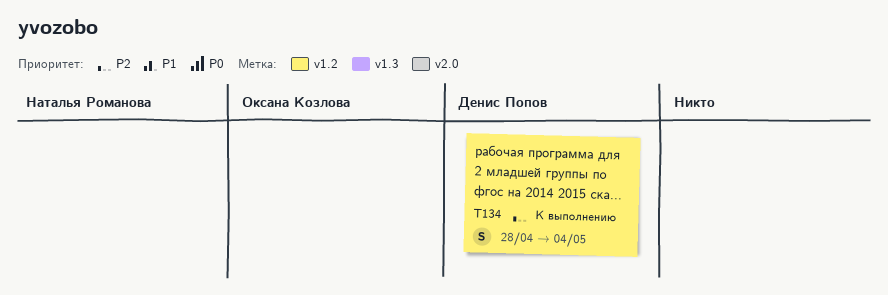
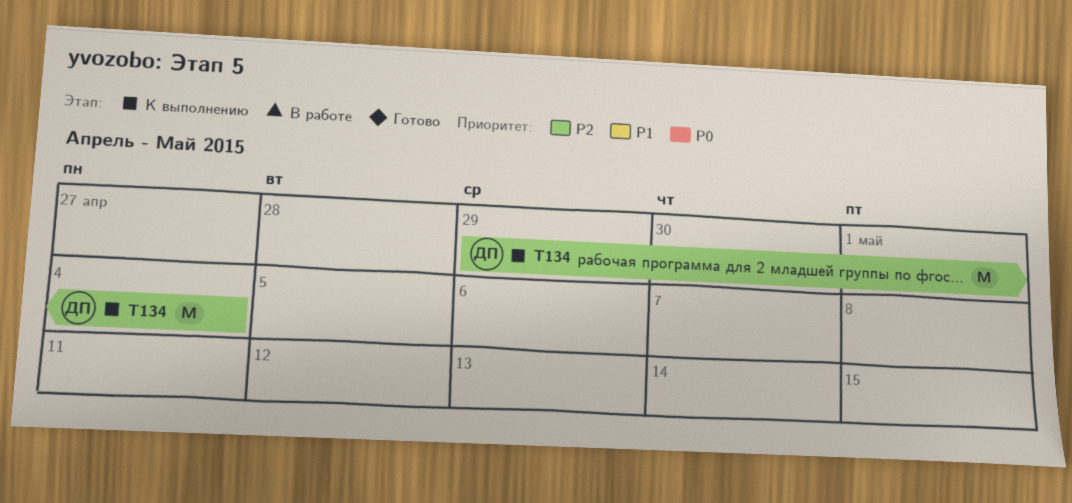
T134, estimate: S -> M
T134, start: Apr 28 -> Apr 29

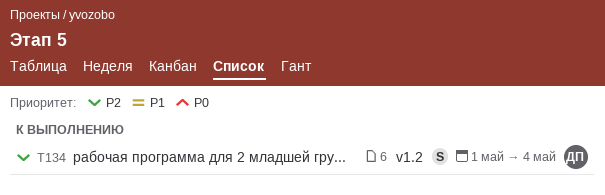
T134, estimate: M -> S
T134, start: Apr 29 -> May 1

